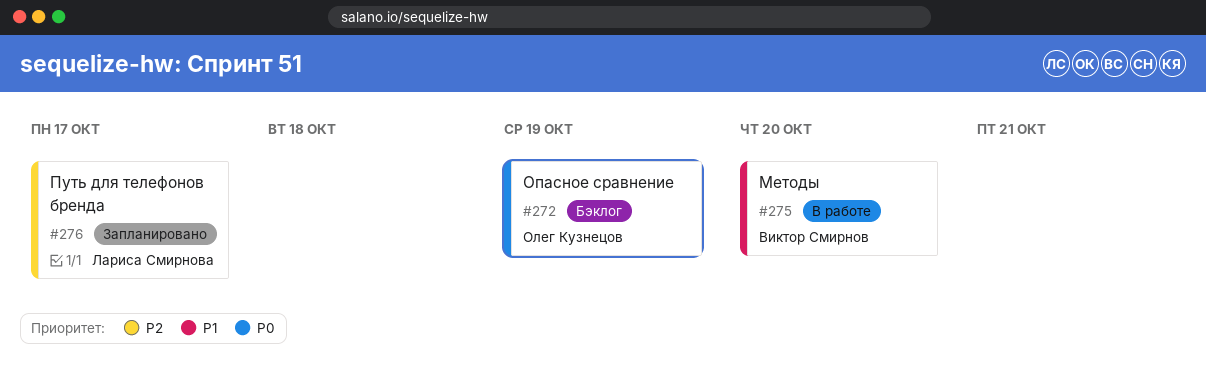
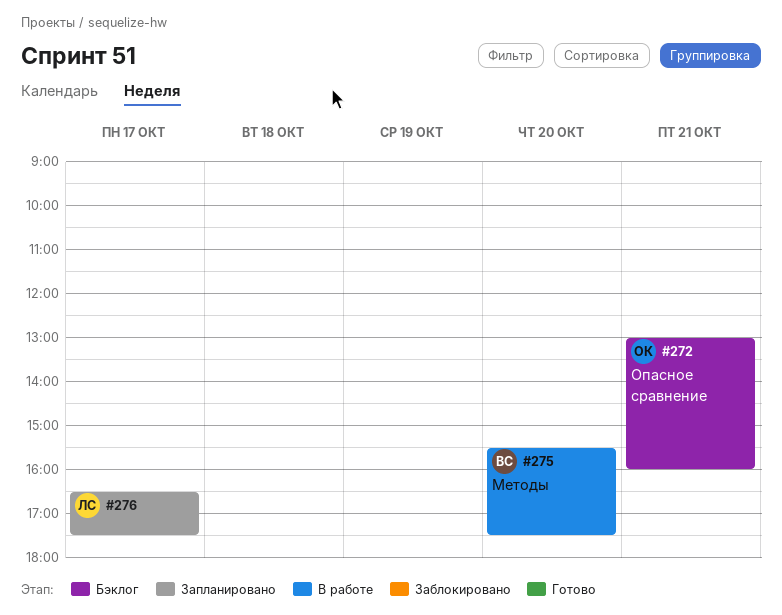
#272, day: Oct 19 -> Oct 21

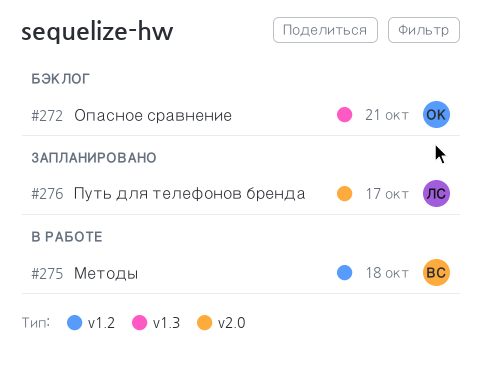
#275, day: Oct 20 -> Oct 18

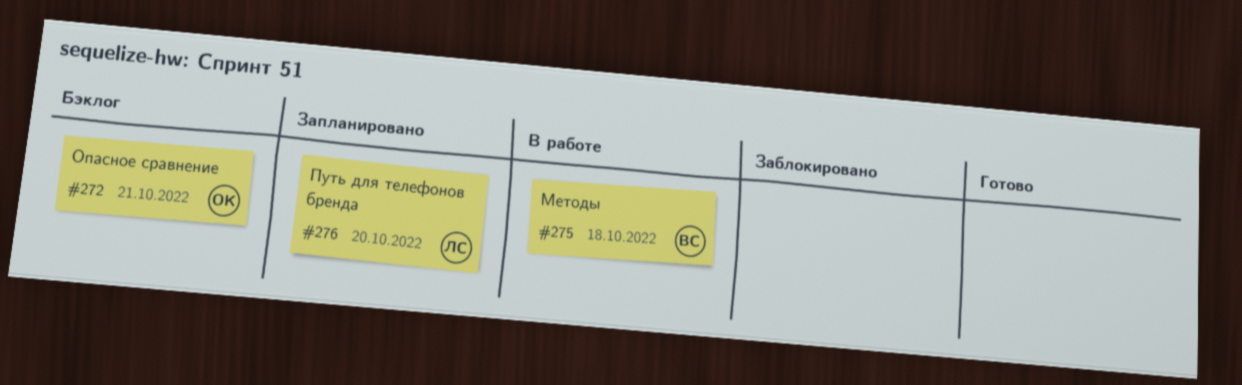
#276, day: Oct 17 -> Oct 20

